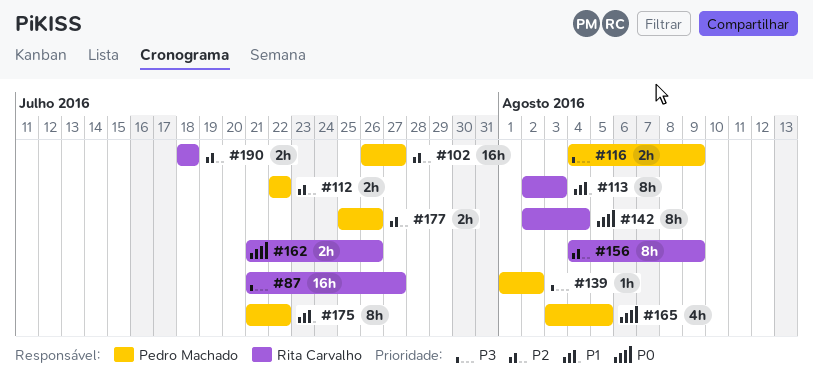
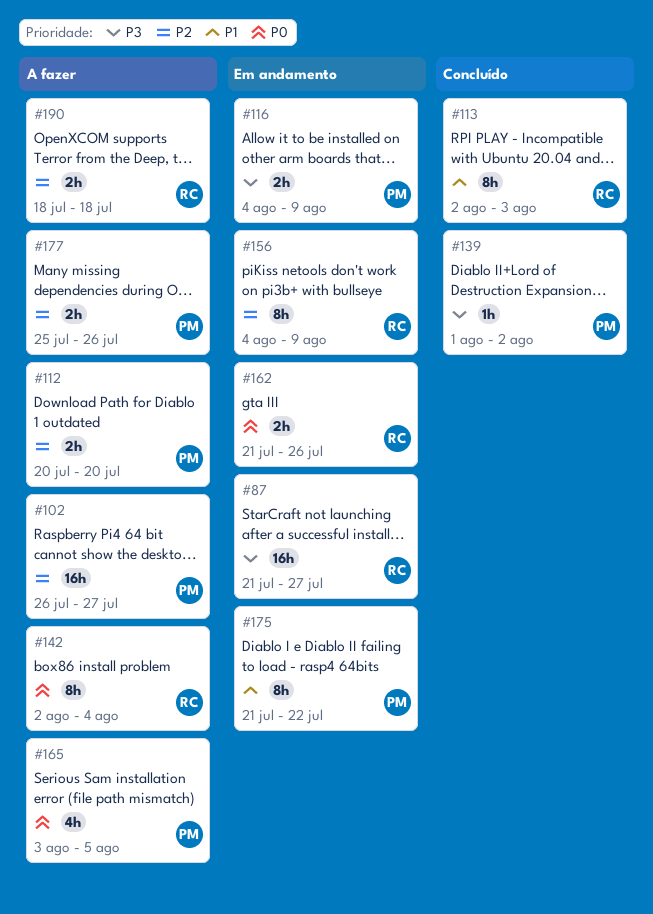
#112, start: Jul 22 -> Jul 20
#112, due: Jul 22 -> Jul 20

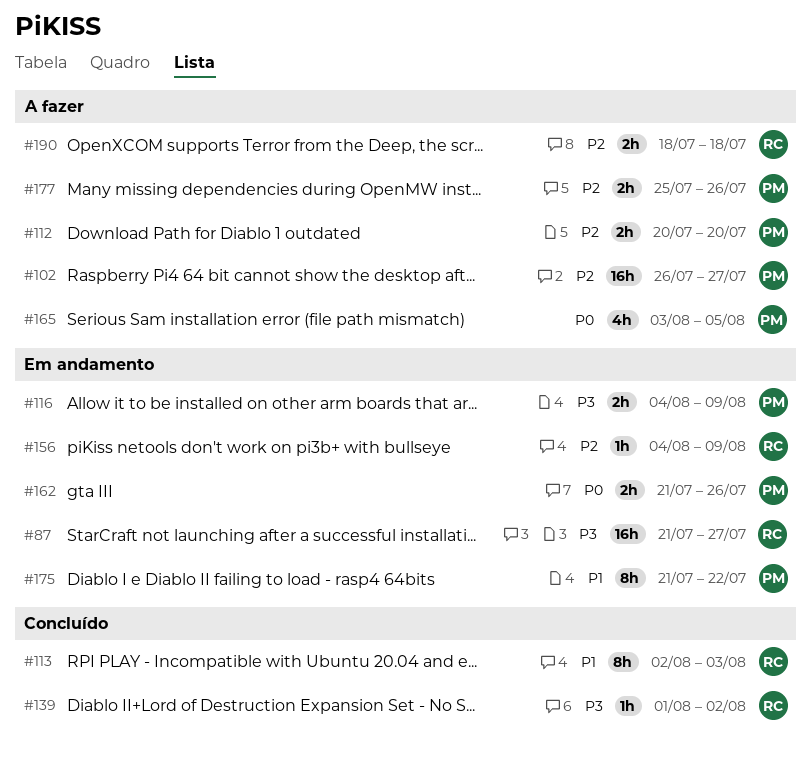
#139, owner: PM -> RC
#142: present -> none
#156, estimate: 8h -> 1h
#162, owner: RC -> PM

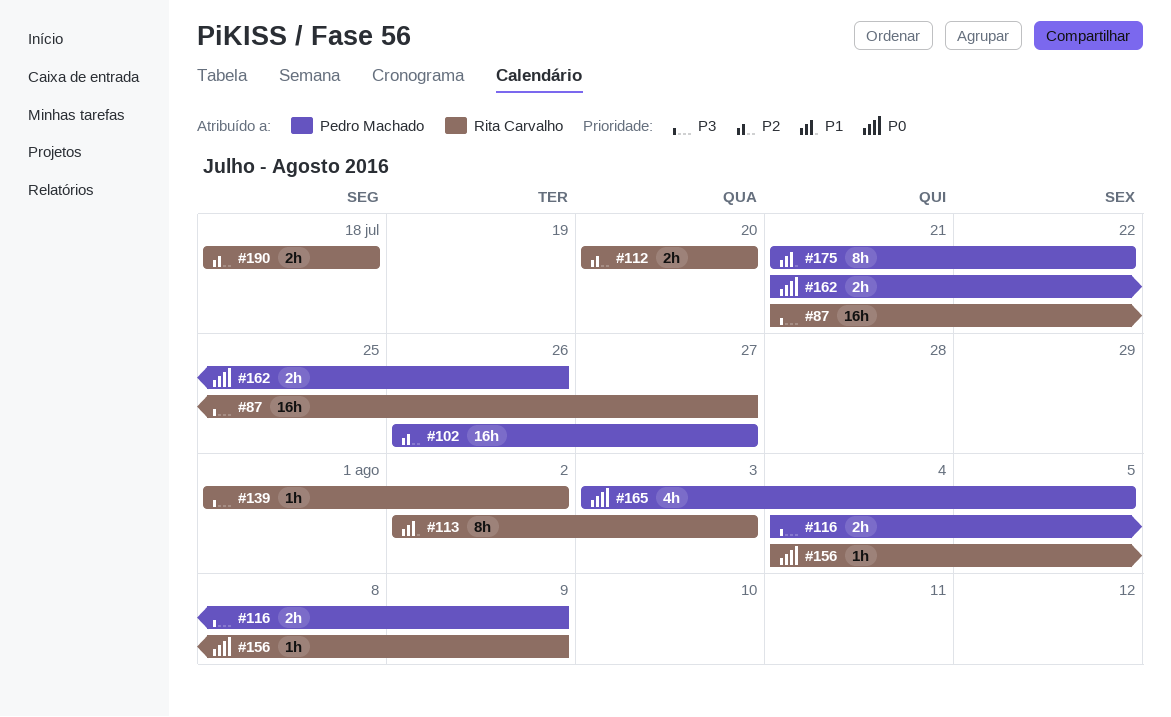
#112, owner: Pedro Machado -> Rita Carvalho
#156, priority: P2 -> P0
#177: present -> none

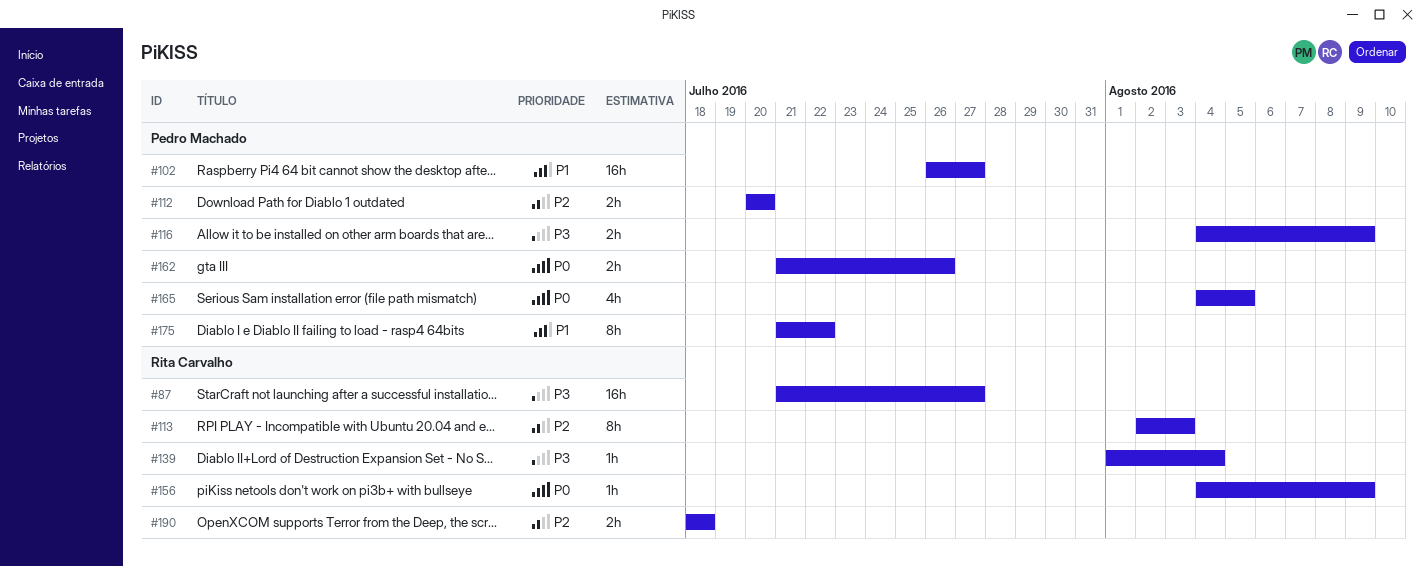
#102, priority: P2 -> P1
#112, owner: Rita Carvalho -> Pedro Machado
#113, priority: P1 -> P2
#139, due: Aug 2 -> Aug 4
#165, start: Aug 3 -> Aug 4

